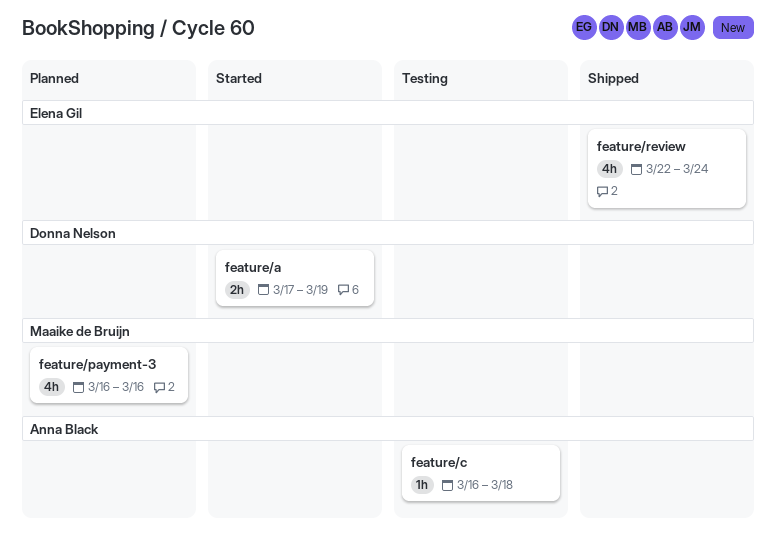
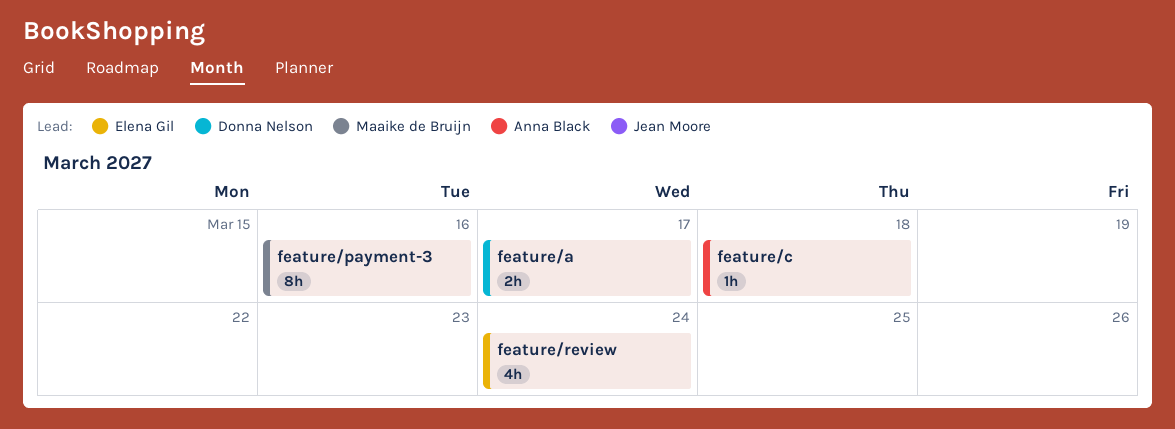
feature/a, due: Mar 19 -> Mar 17
feature/payment-3, estimate: 4h -> 8h

